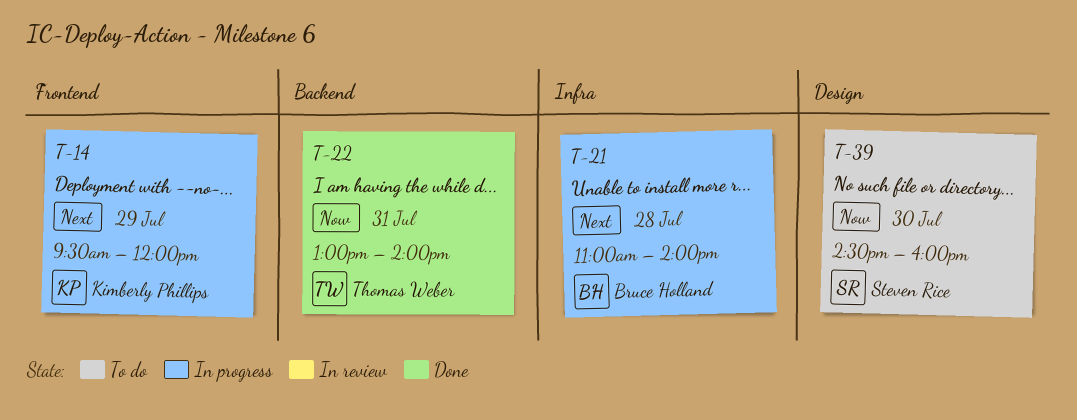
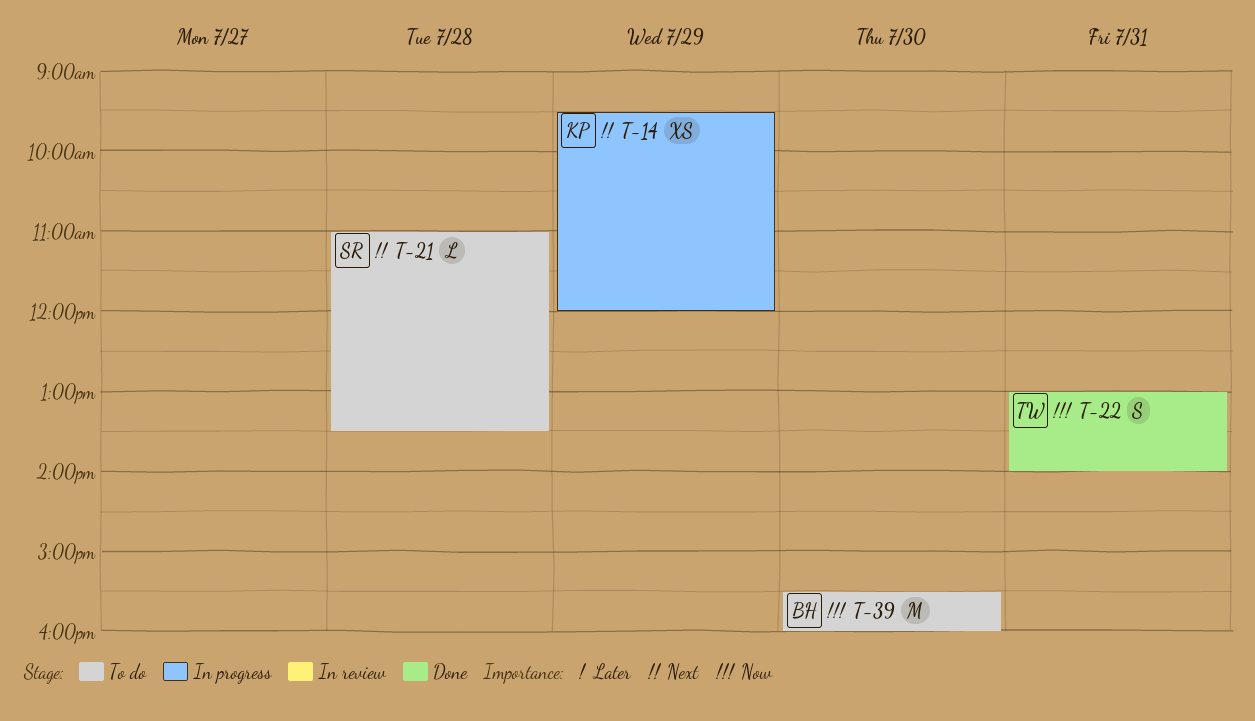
T-21, status: In progress -> To do
T-21, owner: Bruce Holland -> Steven Rice
T-21, ends: 14:00 -> 13:30
T-39, owner: Steven Rice -> Bruce Holland
T-39, begins: 14:30 -> 15:30

